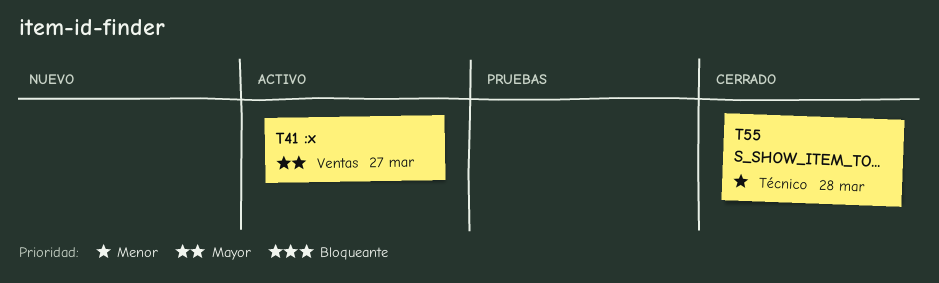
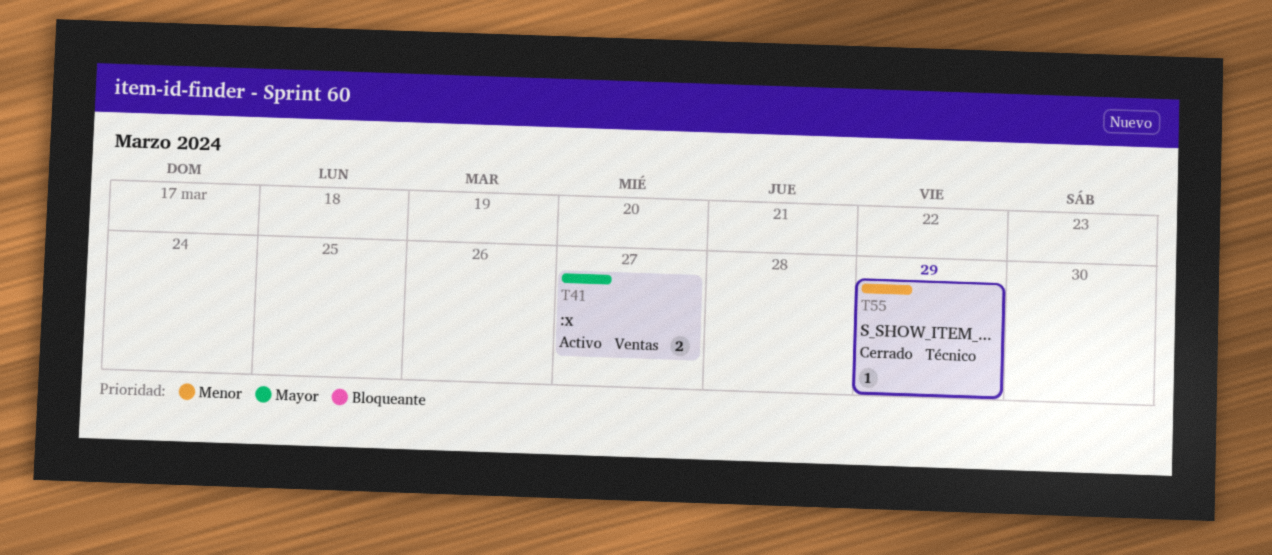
T55, due: Mar 28 -> Mar 29

